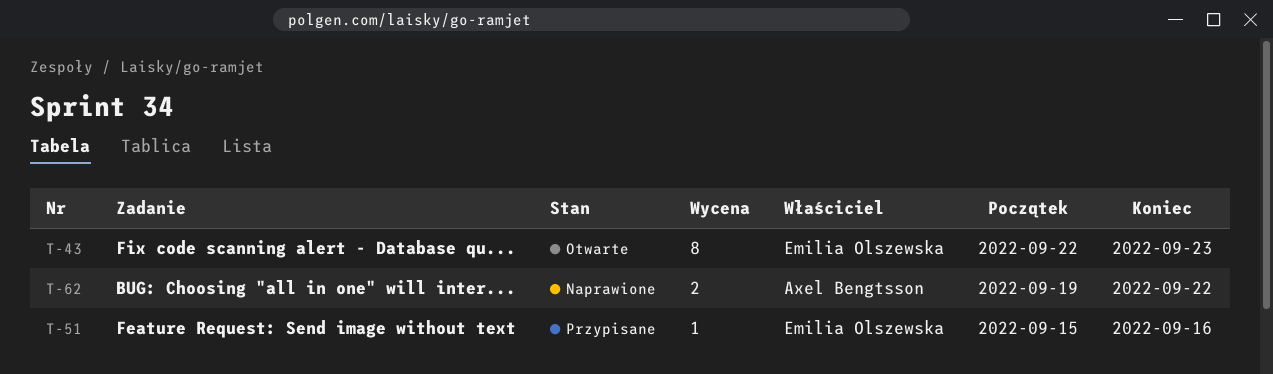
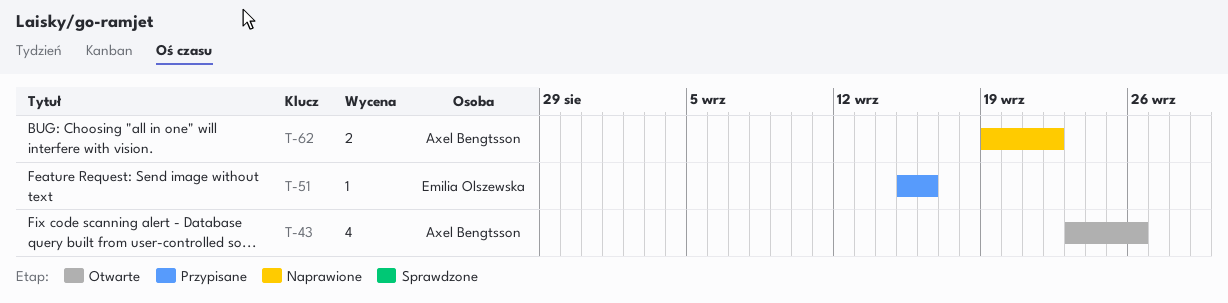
T-43, owner: Emilia Olszewska -> Axel Bengtsson
T-43, estimate: 8 -> 4
T-43, start: Sep 22 -> Sep 23
T-43, due: Sep 23 -> Sep 26

